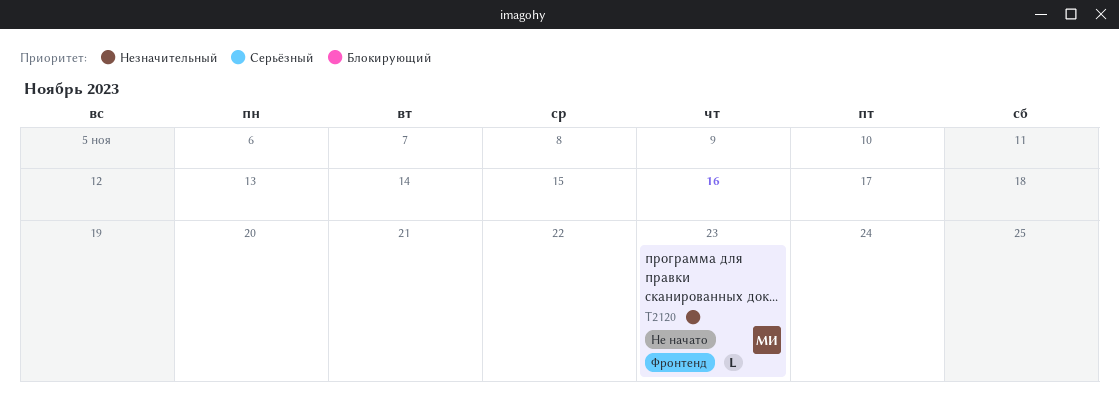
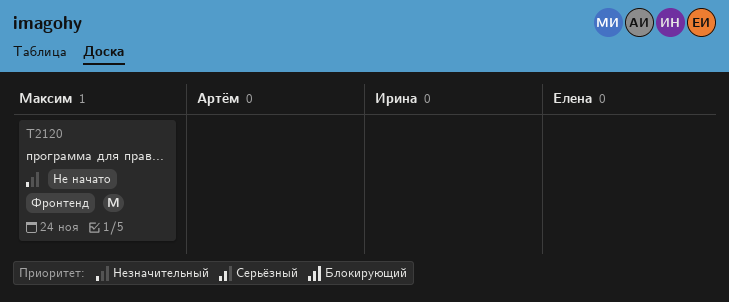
T2120, estimate: L -> M
T2120, due: Nov 23 -> Nov 24

